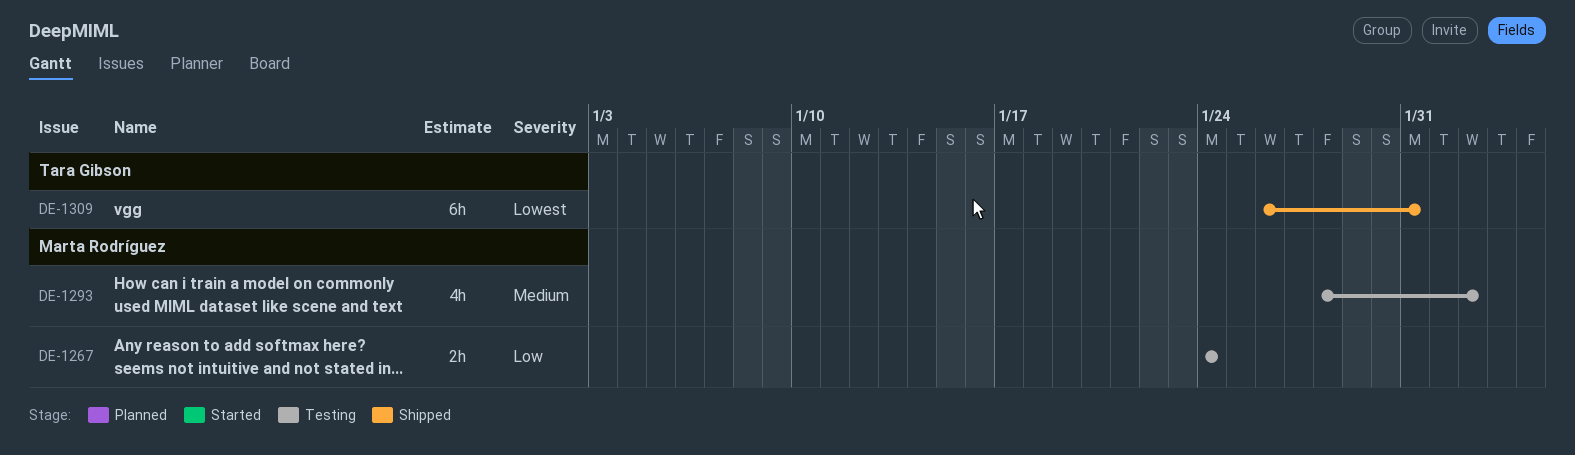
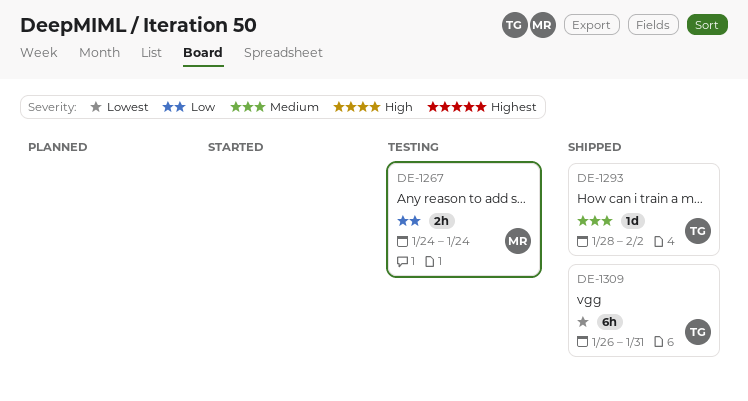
DE-1293, status: Testing -> Shipped
DE-1293, owner: Marta Rodríguez -> Tara Gibson
DE-1293, estimate: 4h -> 1d

